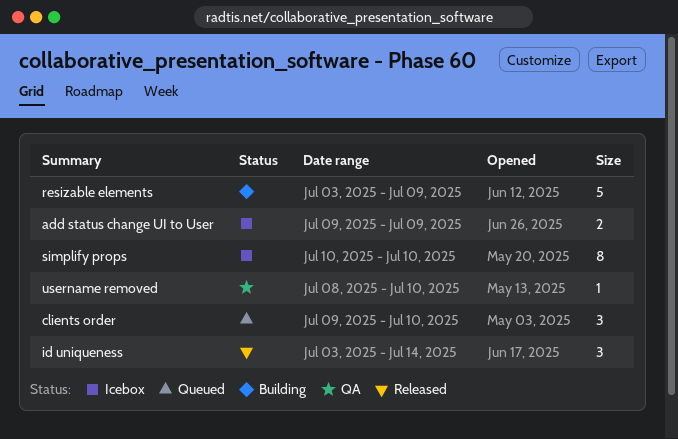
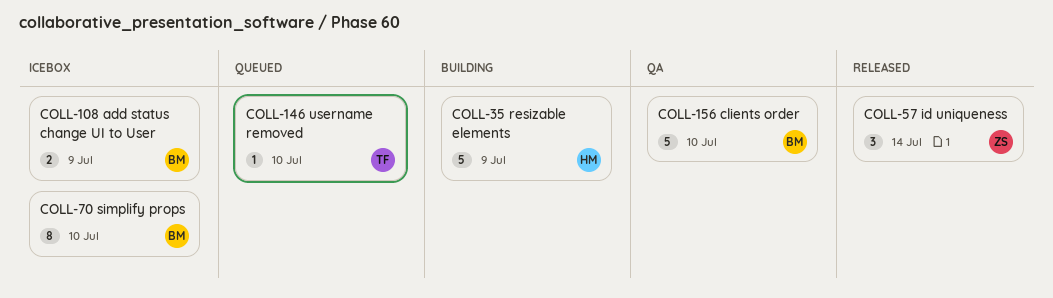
clients order, status: Queued -> QA
clients order, estimate: 3 -> 5
username removed, status: QA -> Queued

